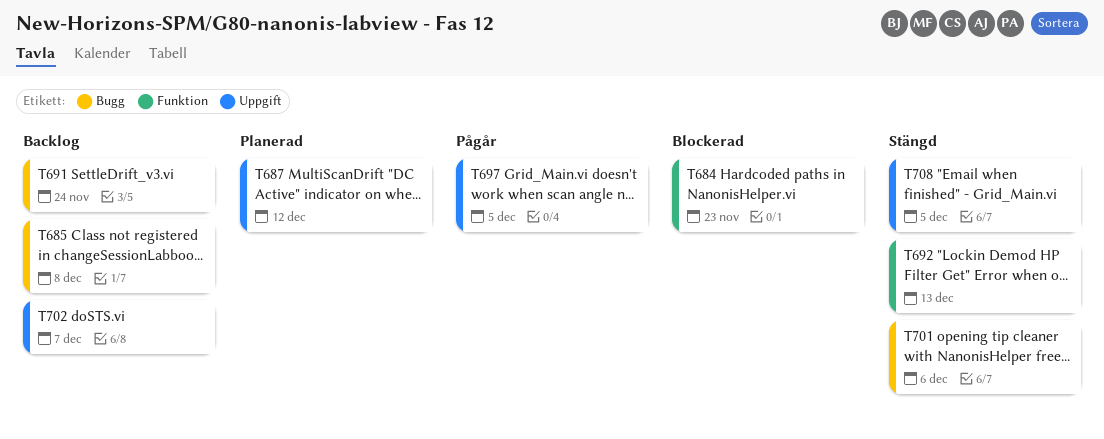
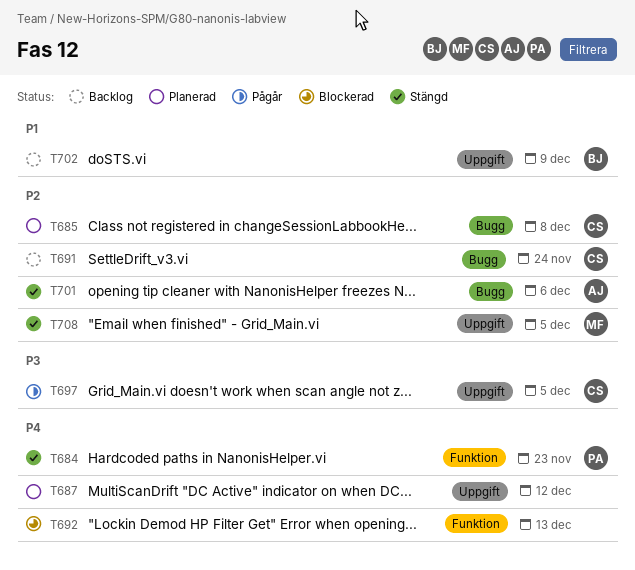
T684, status: Blockerad -> Stängd
T685, status: Backlog -> Planerad
T692, status: Stängd -> Blockerad
T702, due: Dec 7 -> Dec 9

